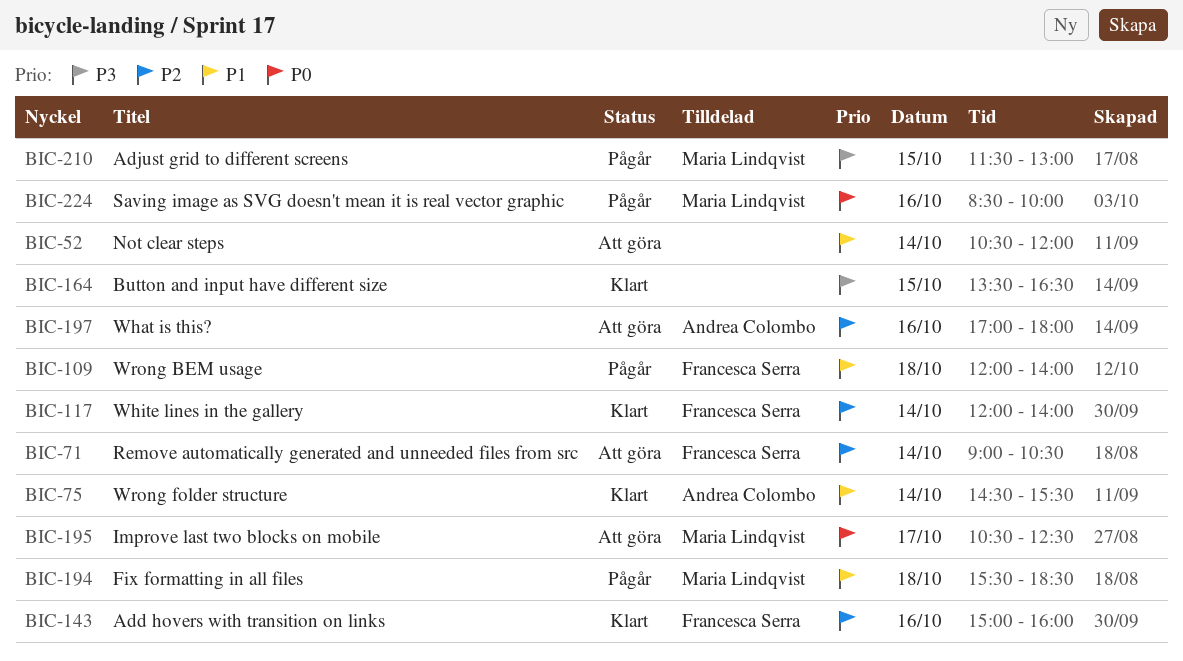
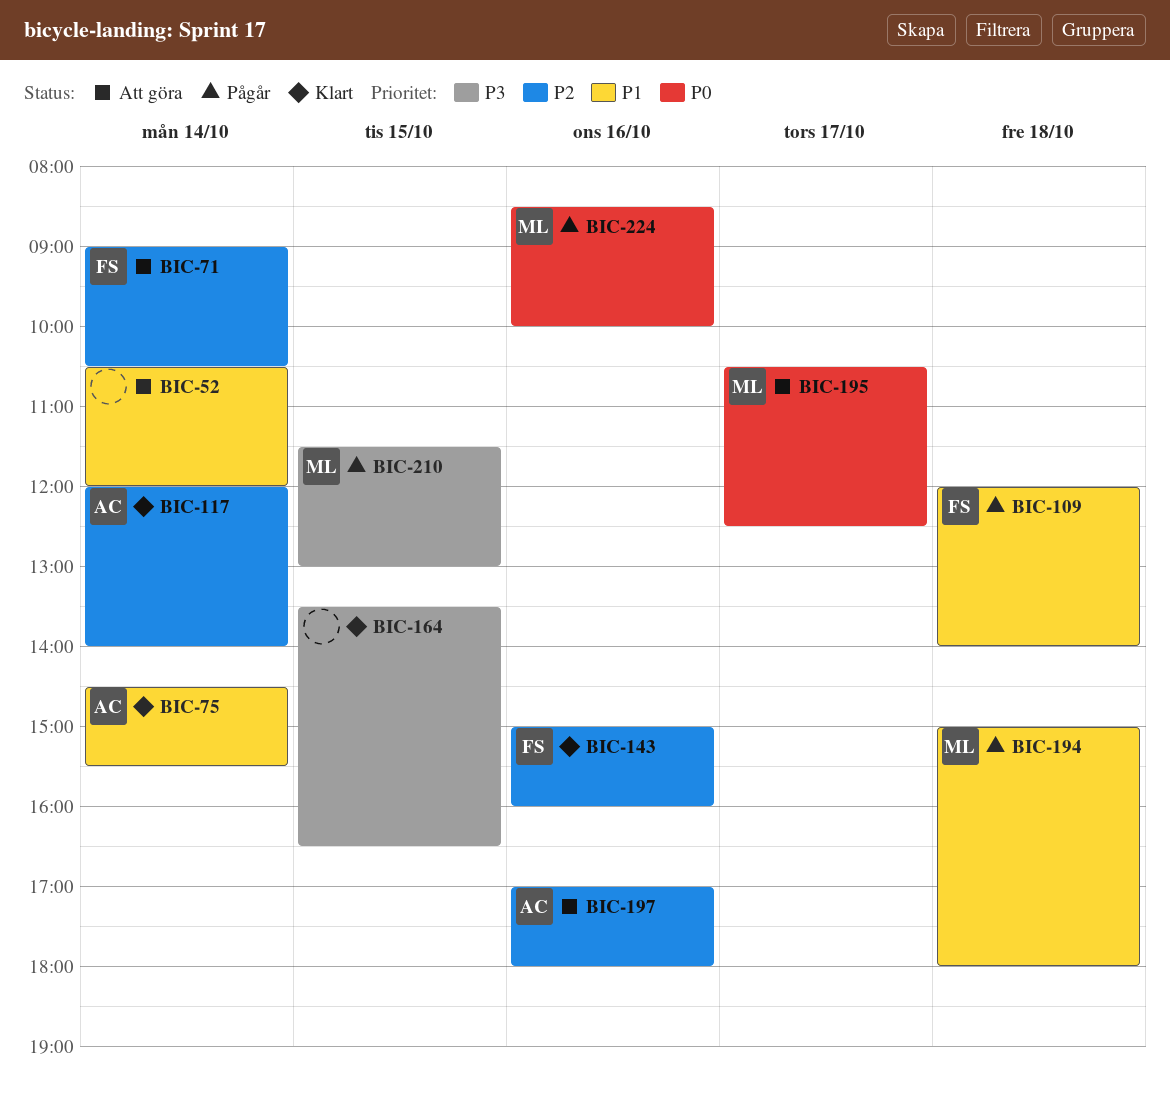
BIC-117, owner: Francesca Serra -> Andrea Colombo
BIC-194, begins: 15:30 -> 15:00
BIC-194, ends: 18:30 -> 18:00

